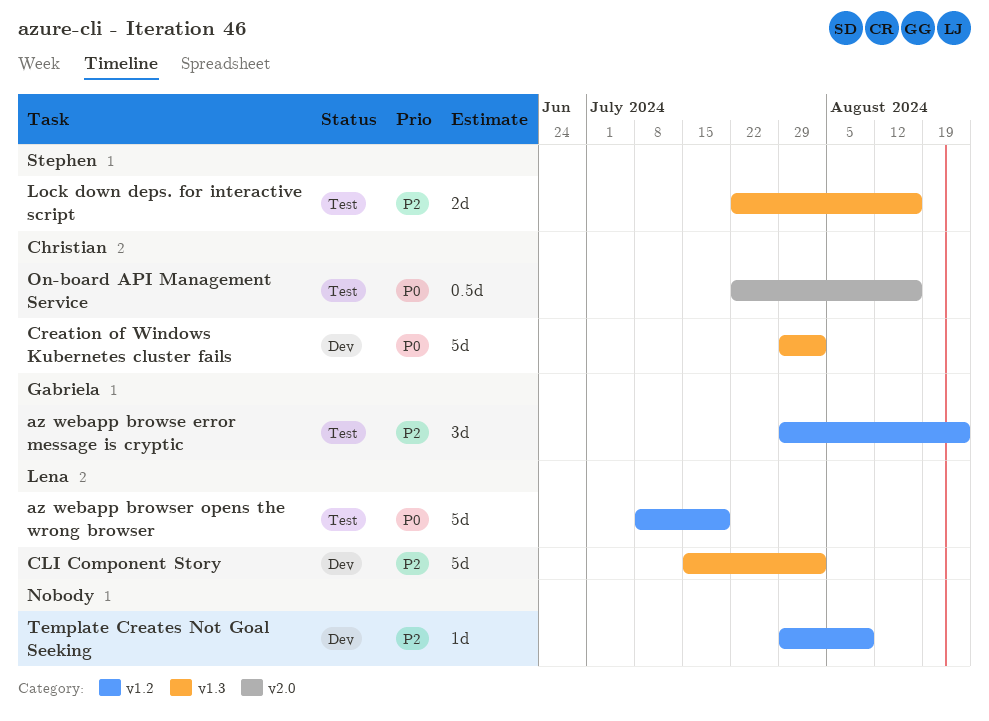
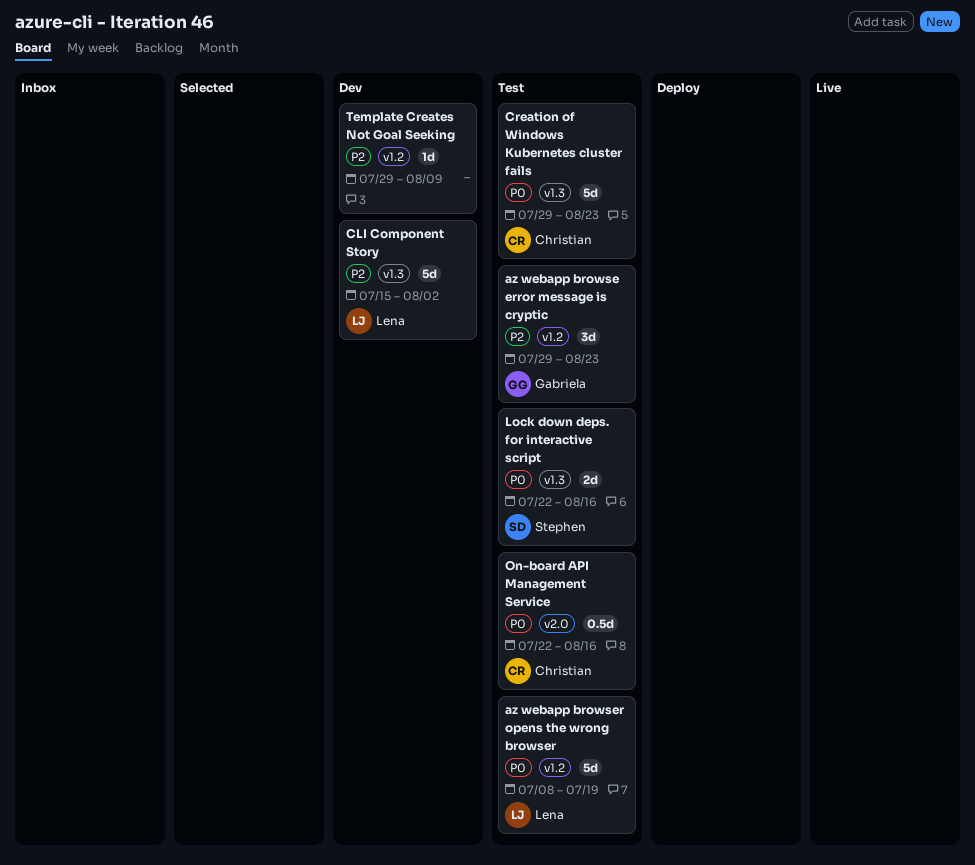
Creation of Windows Kubernetes cluster fails, status: Dev -> Test
Creation of Windows Kubernetes cluster fails, due: Aug 2 -> Aug 23
Lock down deps. for interactive script, priority: P2 -> P0

